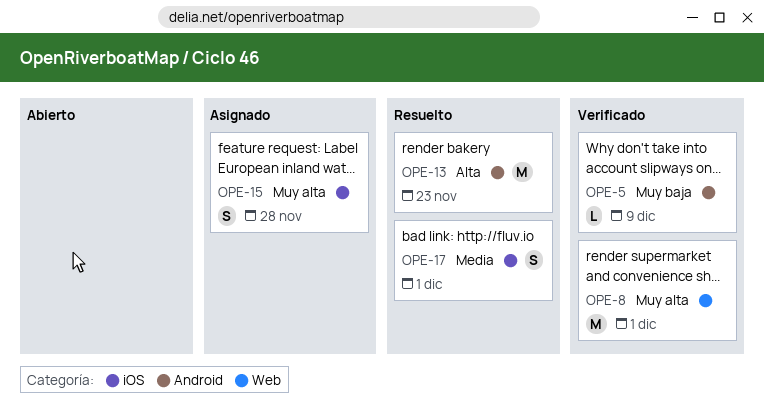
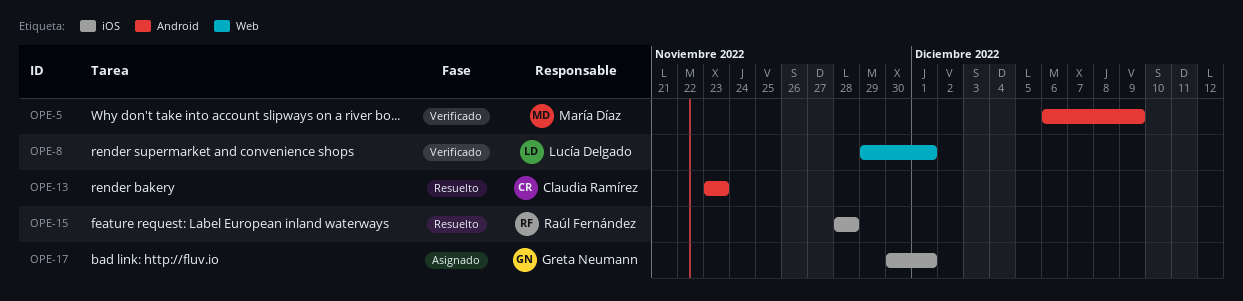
OPE-15, status: Asignado -> Resuelto
OPE-17, status: Resuelto -> Asignado

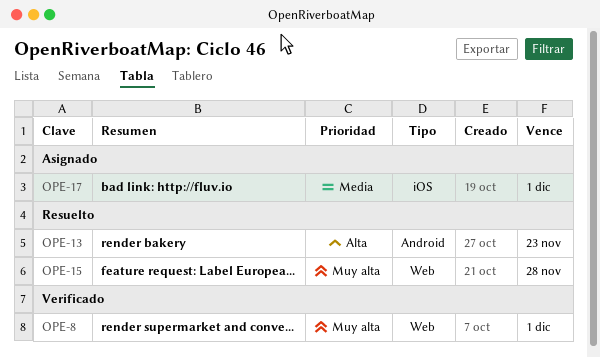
OPE-5: present -> none
OPE-15, label: iOS -> Web

